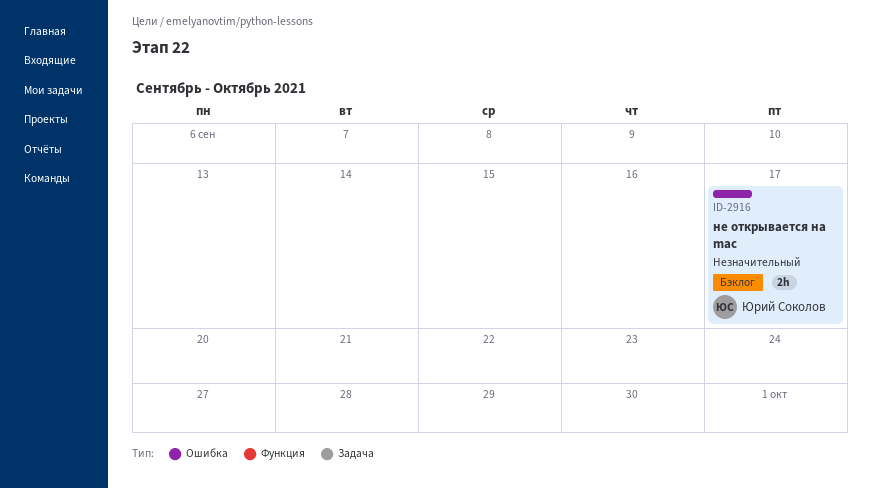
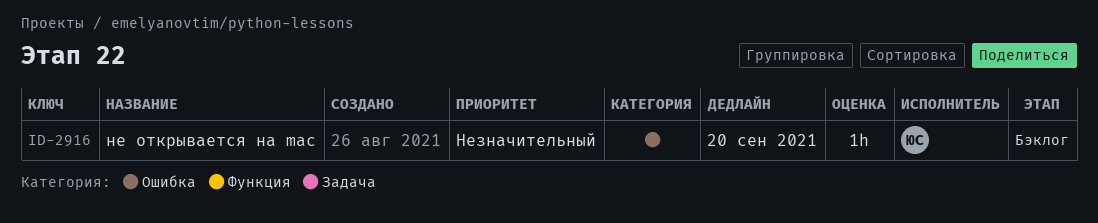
ID-2916, estimate: 2h -> 1h
ID-2916, due: Sep 17 -> Sep 20

